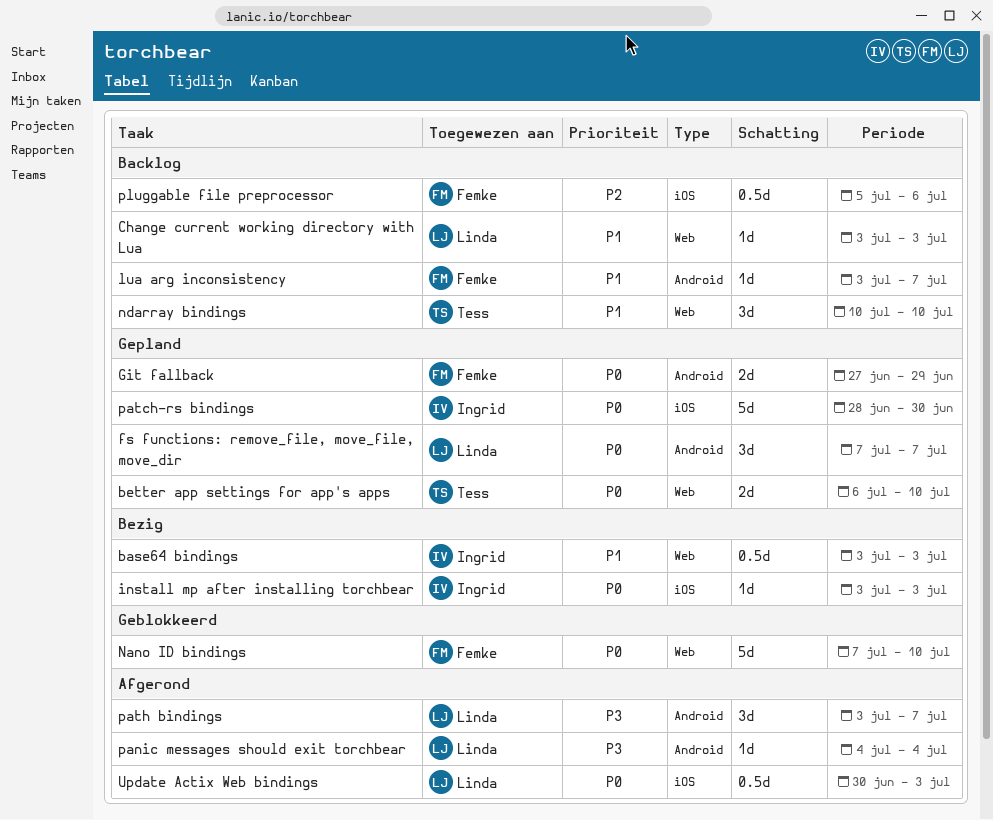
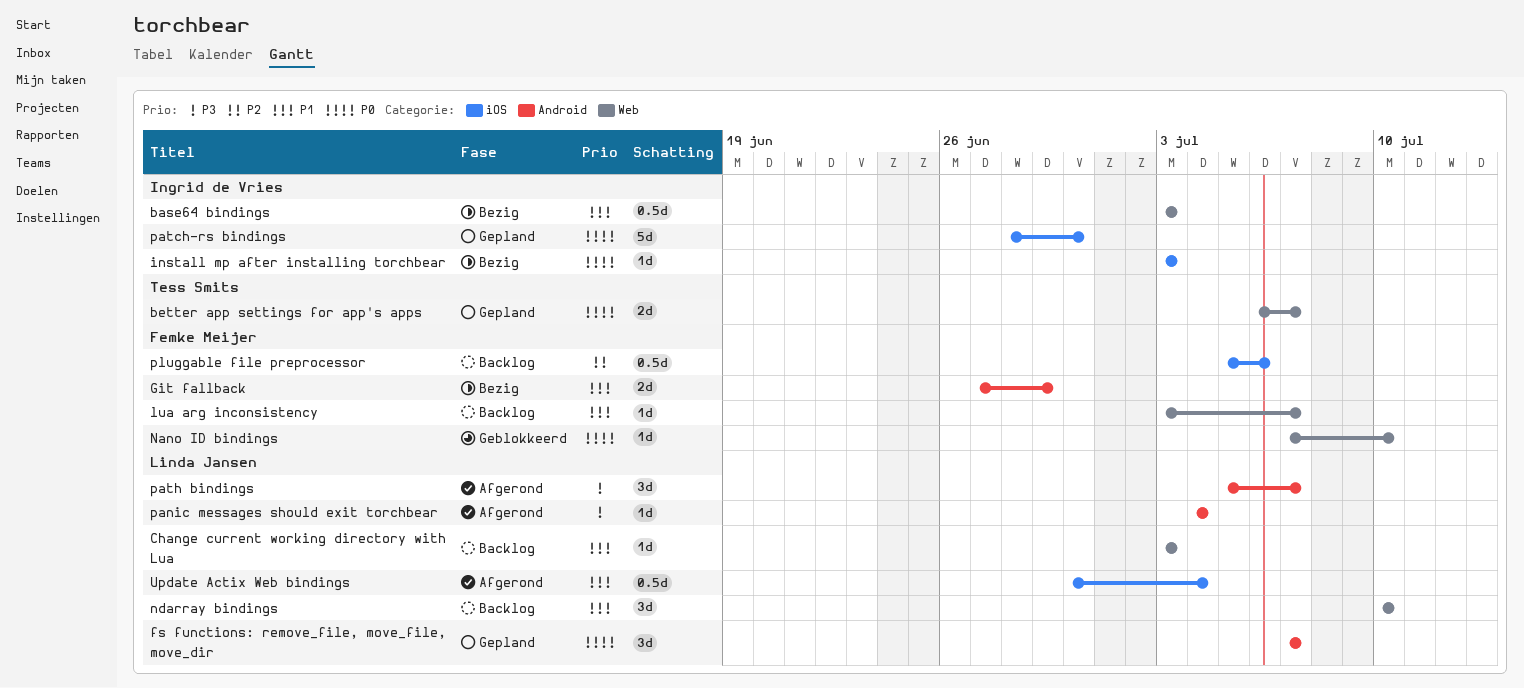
better app settings for app's apps, due: Jul 10 -> Jul 7
Git fallback, status: Gepland -> Bezig
Git fallback, priority: P0 -> P1
lua arg inconsistency, label: Android -> Web
Nano ID bindings, estimate: 5d -> 1d
ndarray bindings, owner: Tess Smits -> Linda Jansen
path bindings, start: Jul 3 -> Jul 5
Update Actix Web bindings, priority: P0 -> P1
Update Actix Web bindings, due: Jul 3 -> Jul 4

